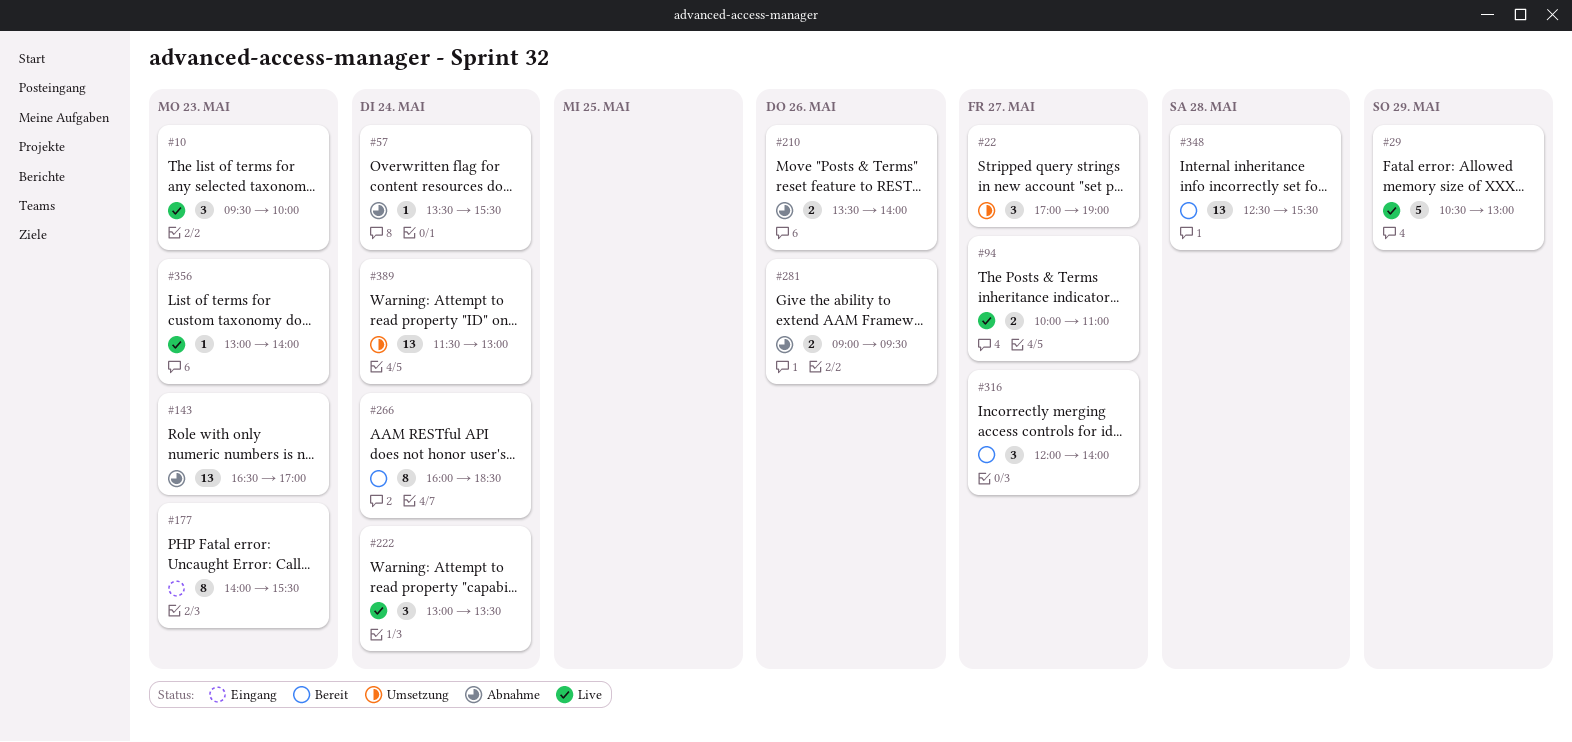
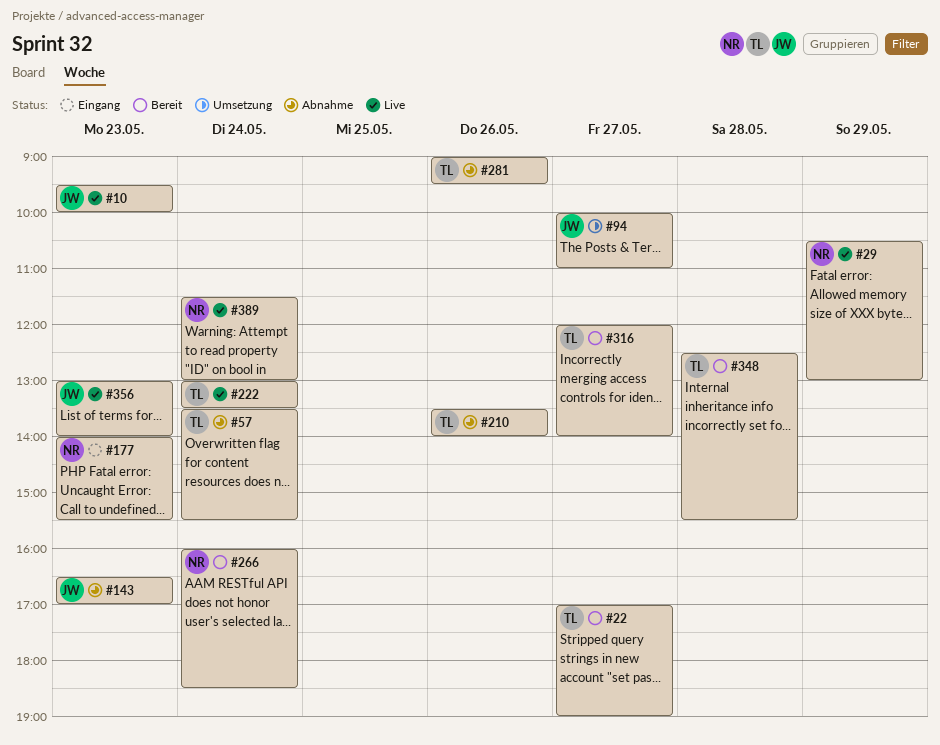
#22, status: Umsetzung -> Bereit
#94, status: Live -> Umsetzung
#389, status: Umsetzung -> Live

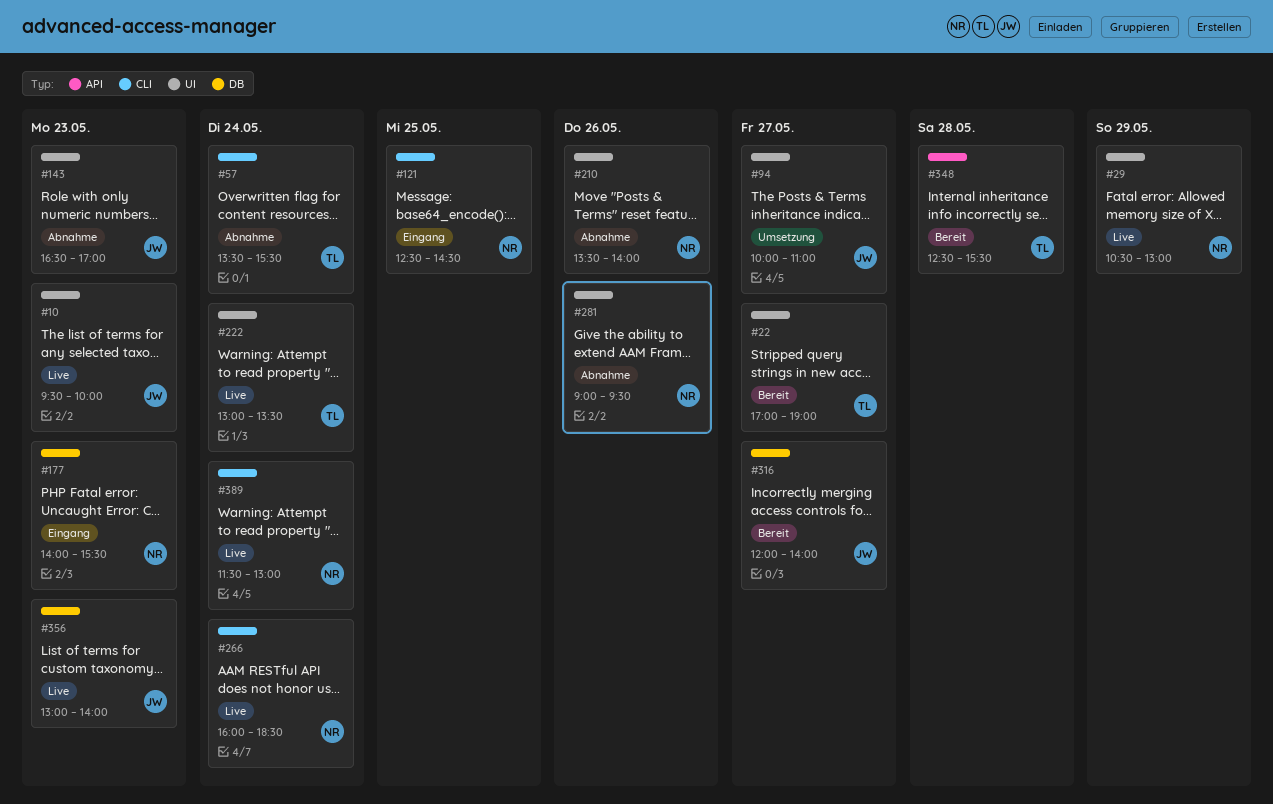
#121: none -> present
#210, owner: TL -> NR
#266, status: Bereit -> Live
#281, owner: TL -> NR
#316, owner: TL -> JW

